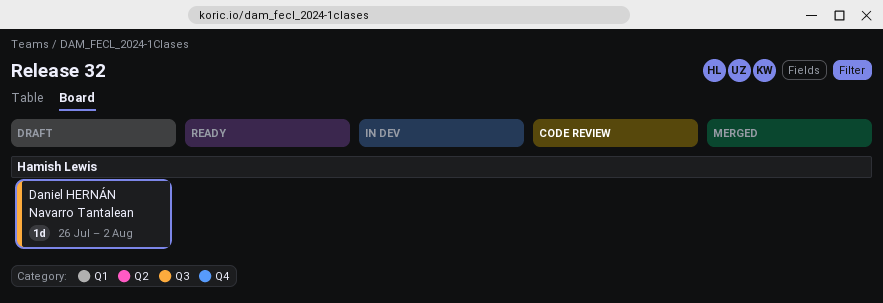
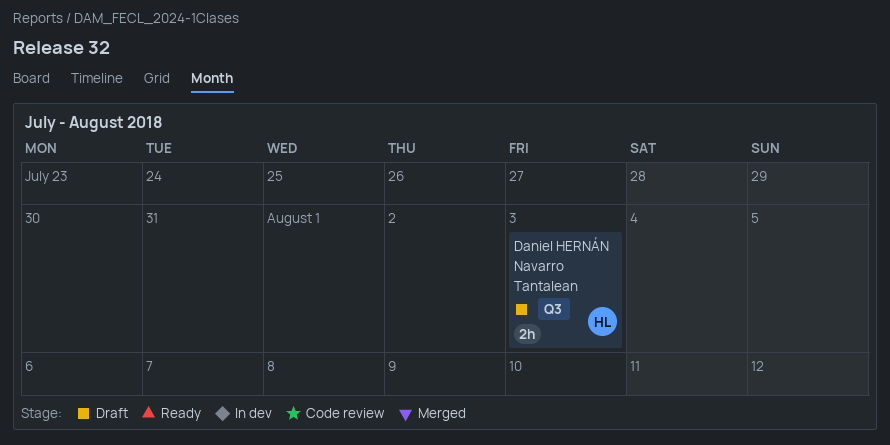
Daniel HERNÁN Navarro Tantalean, estimate: 1d -> 2h
Daniel HERNÁN Navarro Tantalean, due: Aug 2 -> Aug 3

